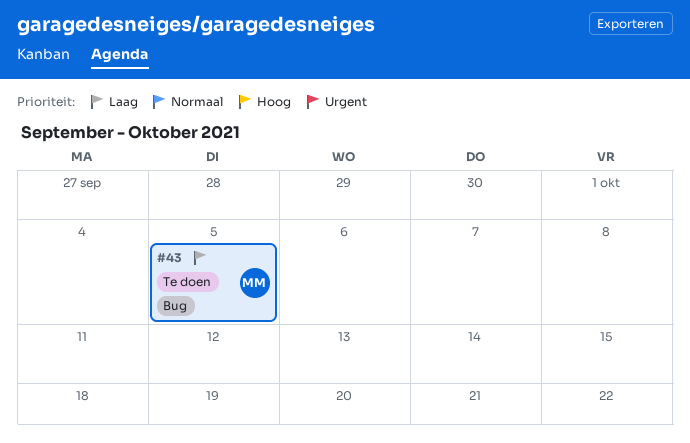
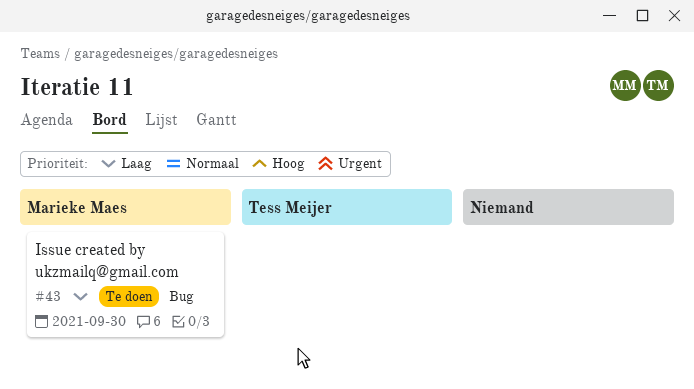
#43, due: Oct 5 -> Sep 30

